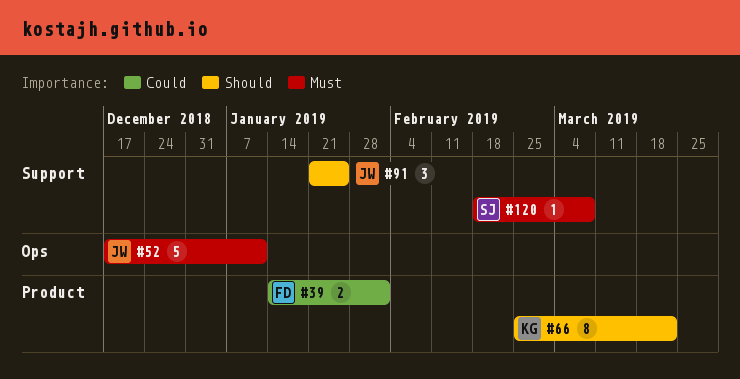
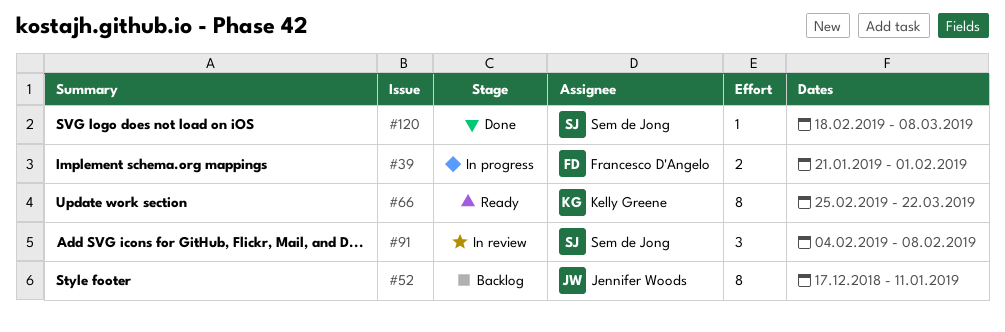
#39, start: Jan 14 -> Jan 21
#52, estimate: 5 -> 8
#91, owner: Jennifer Woods -> Sem de Jong
#91, start: Jan 21 -> Feb 4
#91, due: Jan 25 -> Feb 8

